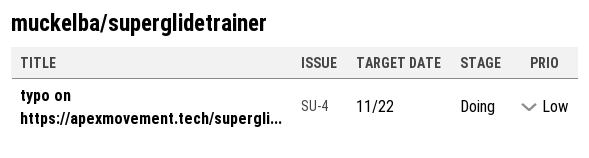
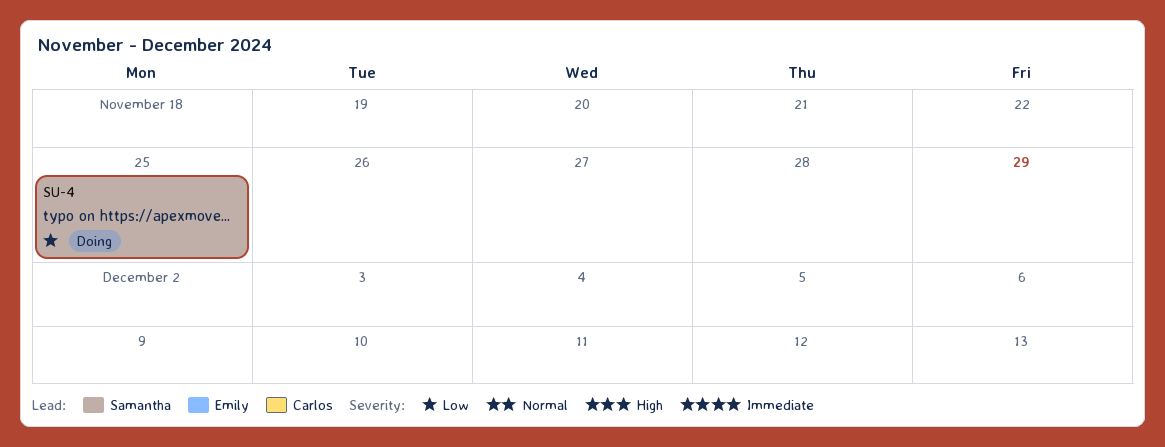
SU-4, due: Nov 22 -> Nov 25

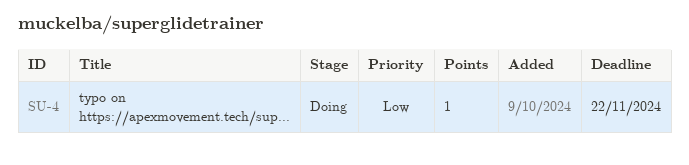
SU-4, due: Nov 25 -> Nov 22

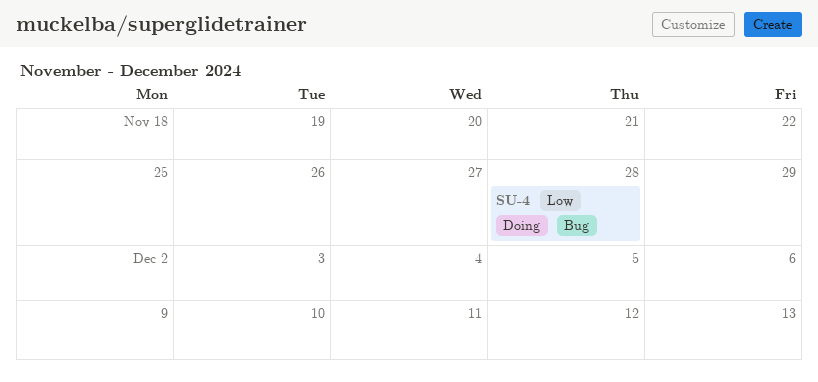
SU-4, due: Nov 22 -> Nov 28

